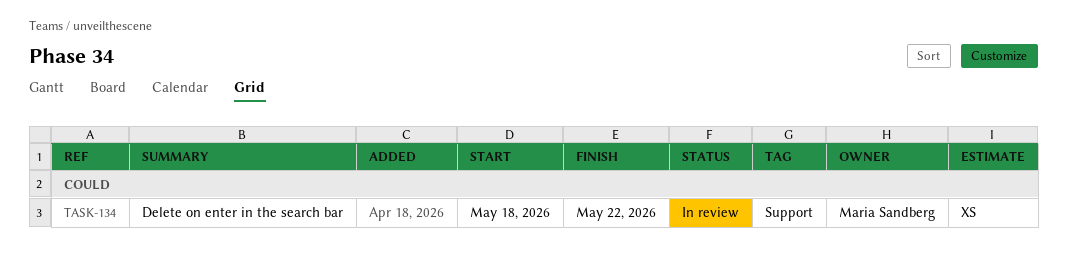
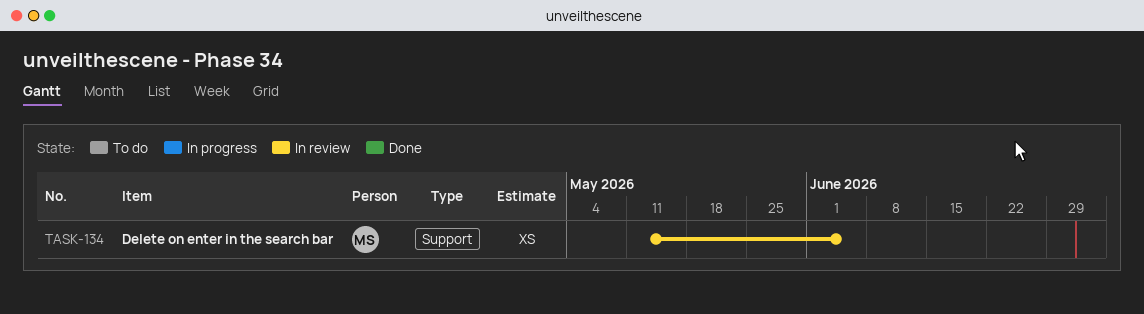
TASK-134, start: May 18 -> May 11
TASK-134, due: May 22 -> Jun 5

